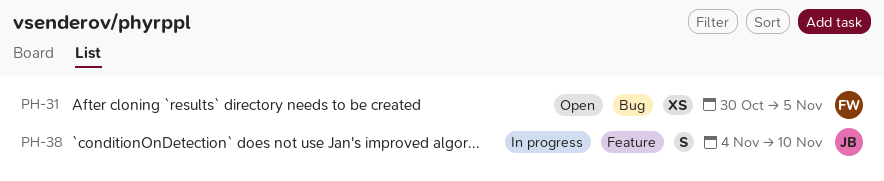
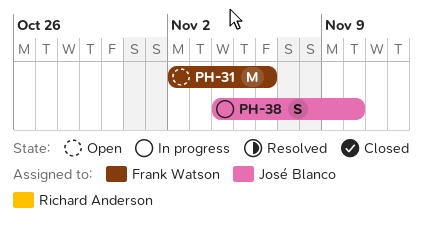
PH-31, estimate: XS -> M
PH-31, start: Oct 30 -> Nov 2
PH-31, due: Nov 5 -> Nov 6

